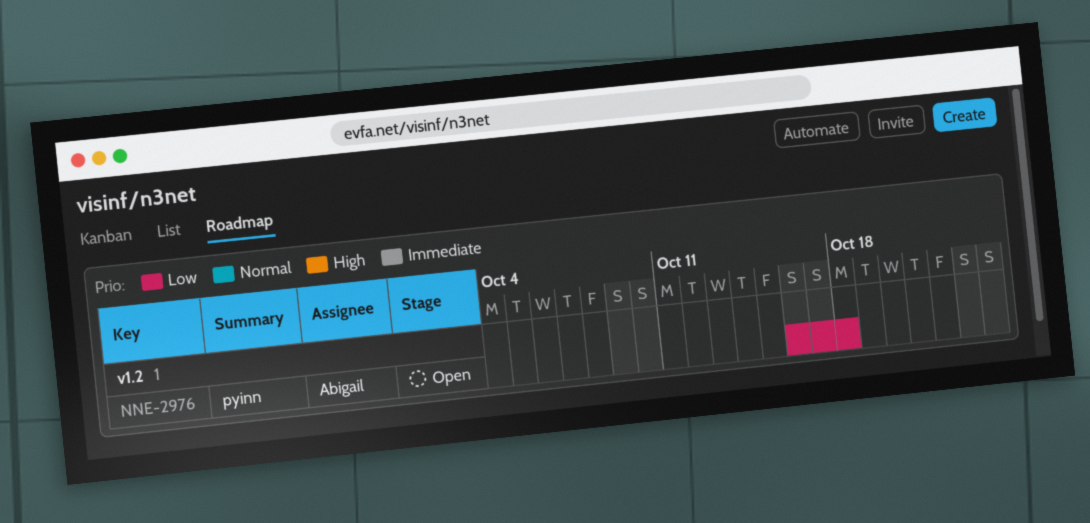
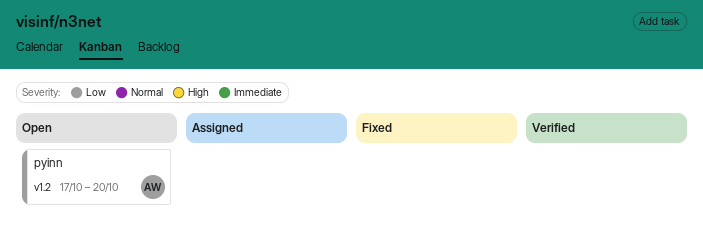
pyinn, start: Oct 16 -> Oct 17
pyinn, due: Oct 18 -> Oct 20

